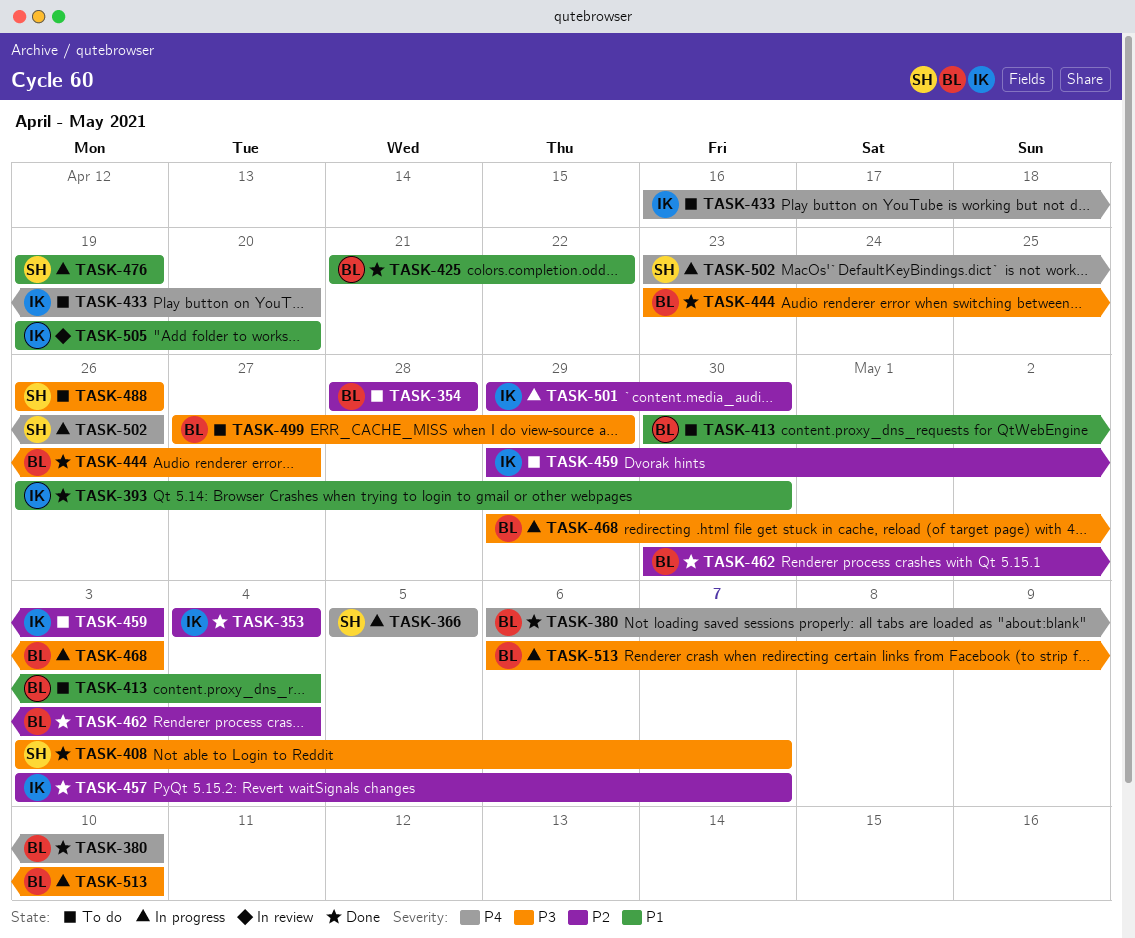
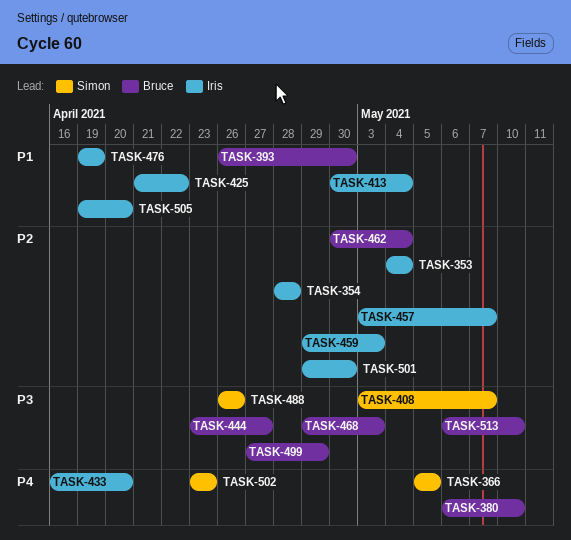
TASK-354, owner: Bruce -> Iris
TASK-393, owner: Iris -> Bruce
TASK-413, owner: Bruce -> Iris
TASK-425, owner: Bruce -> Iris
TASK-476, owner: Simon -> Iris
TASK-502, due: Apr 26 -> Apr 23

